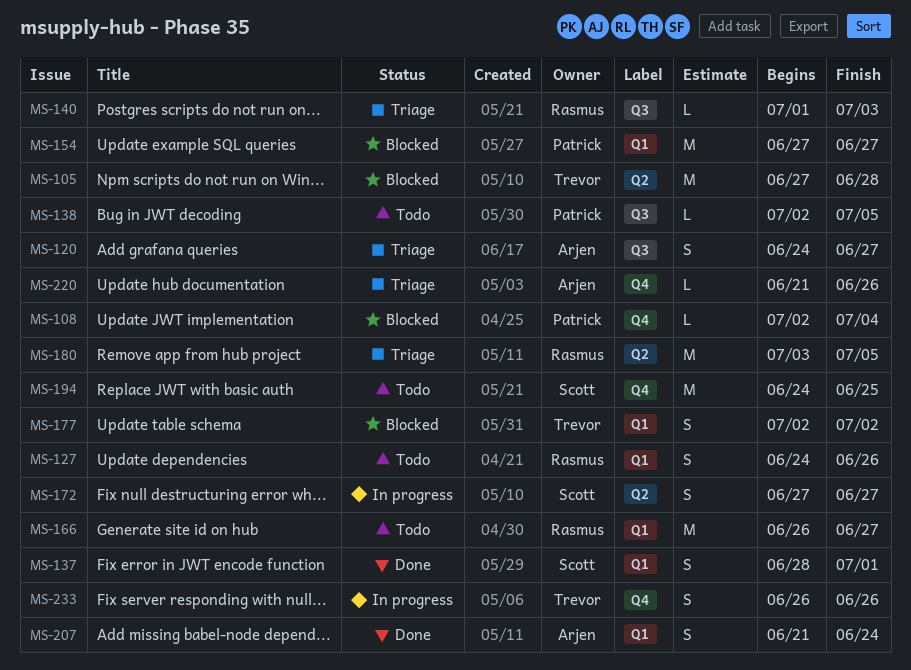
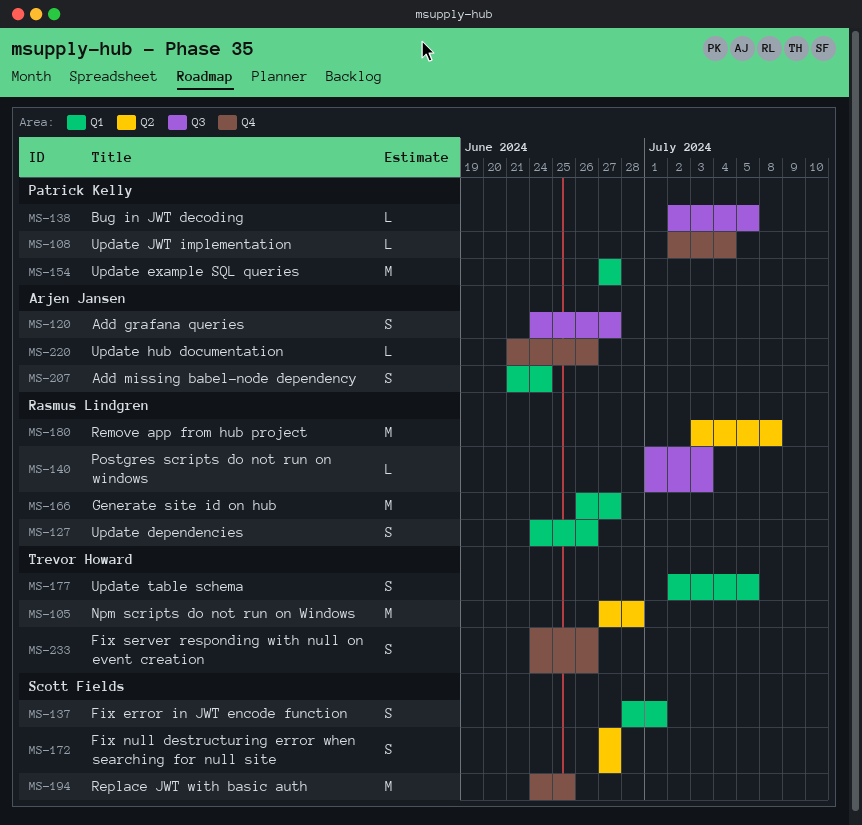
MS-177, due: Jul 2 -> Jul 5
MS-180, due: Jul 5 -> Jul 8
MS-233, start: Jun 26 -> Jun 24

